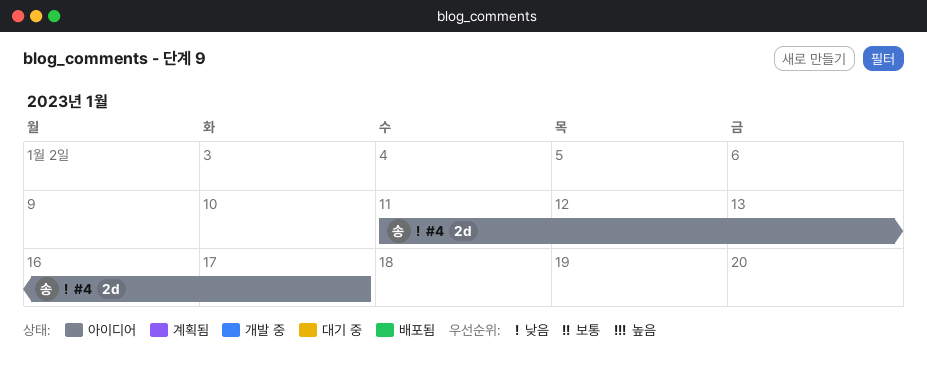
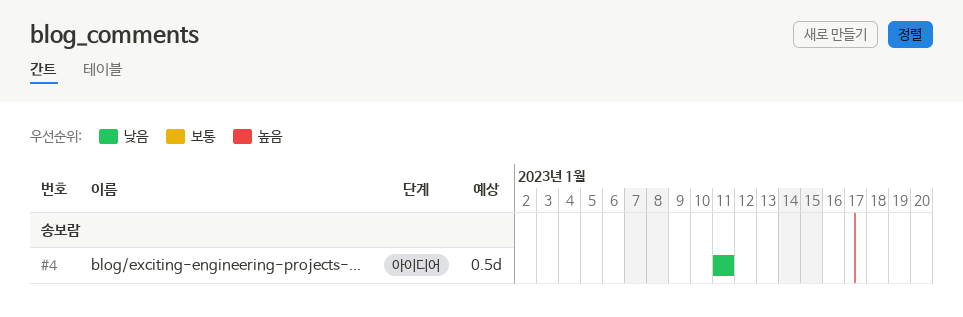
#4, estimate: 2d -> 0.5d
#4, due: Jan 17 -> Jan 11

